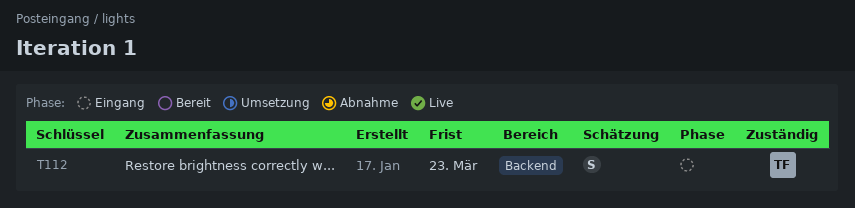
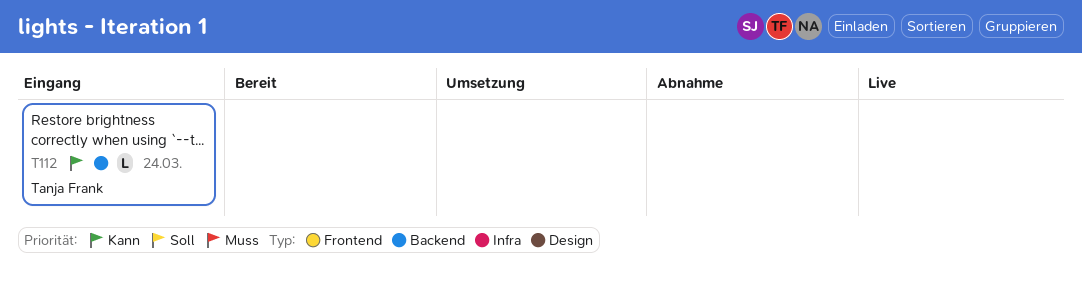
T112, estimate: S -> L
T112, due: Mar 23 -> Mar 24

